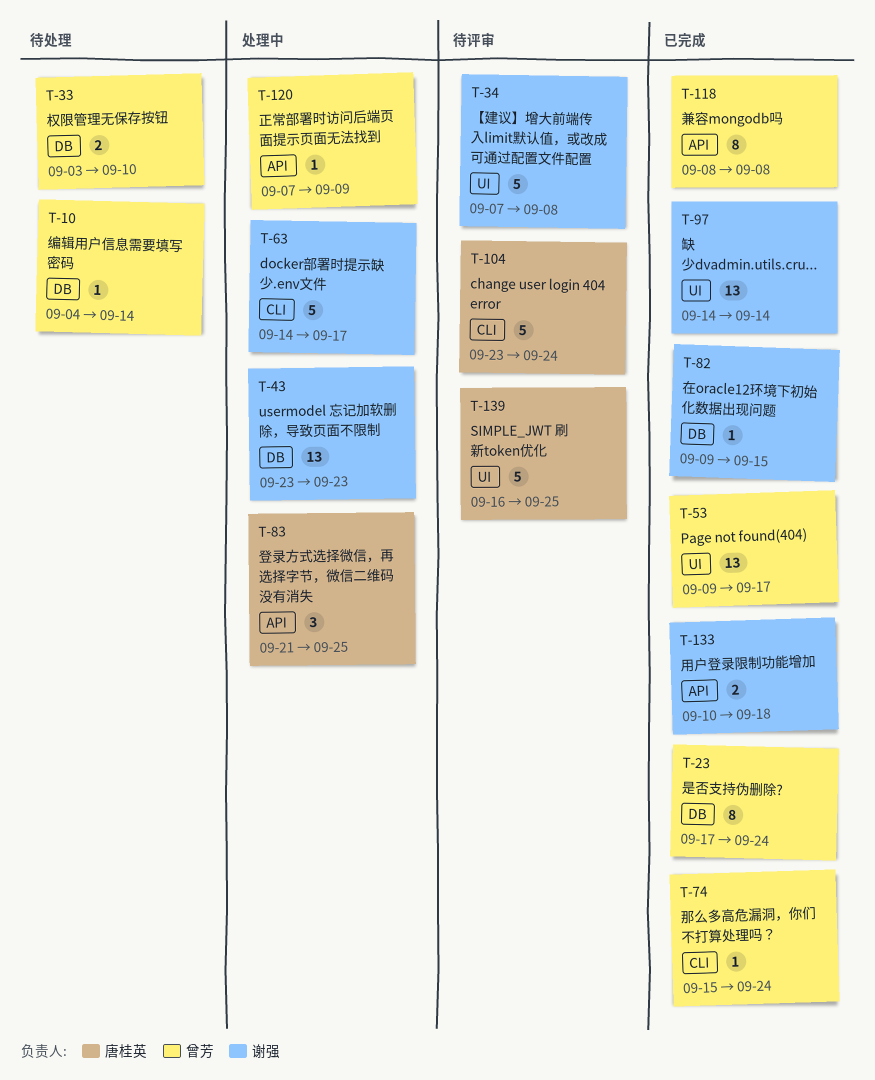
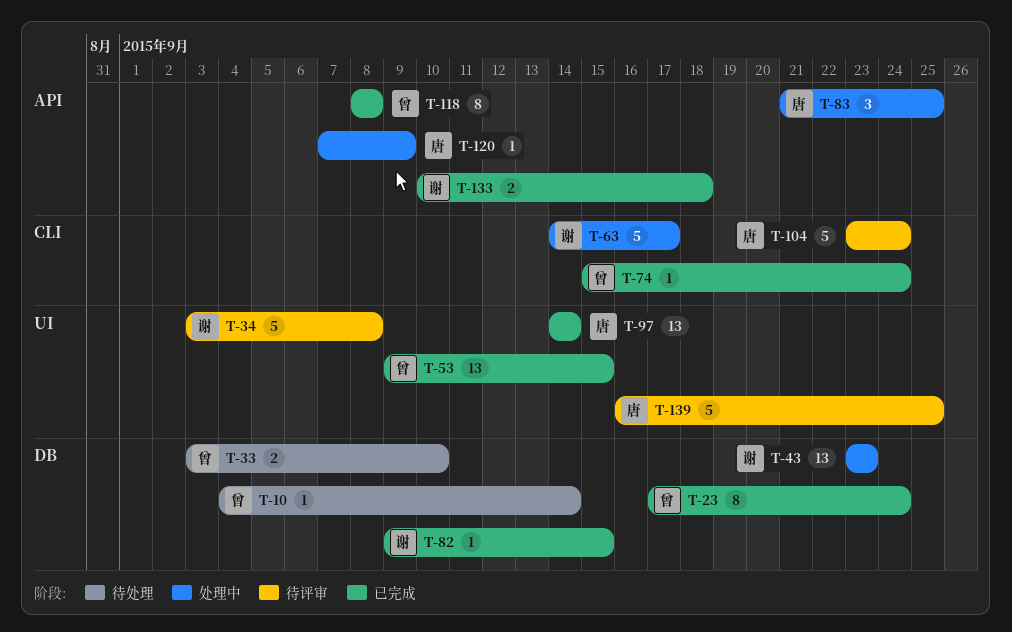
T-34, start: Sep 7 -> Sep 3
T-53, due: Sep 17 -> Sep 15
T-97, owner: 谢强 -> 唐桂英
T-120, owner: 曾芳 -> 唐桂英

